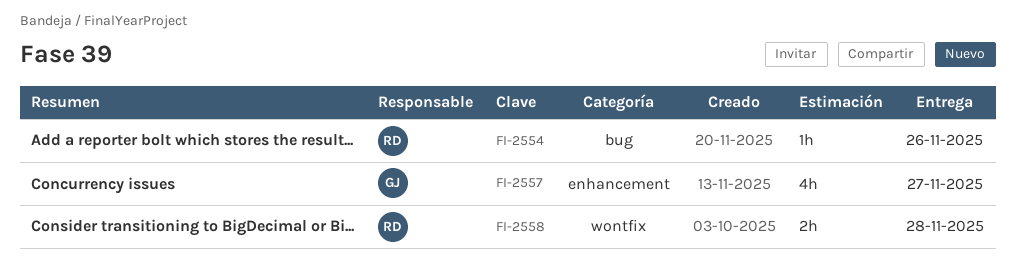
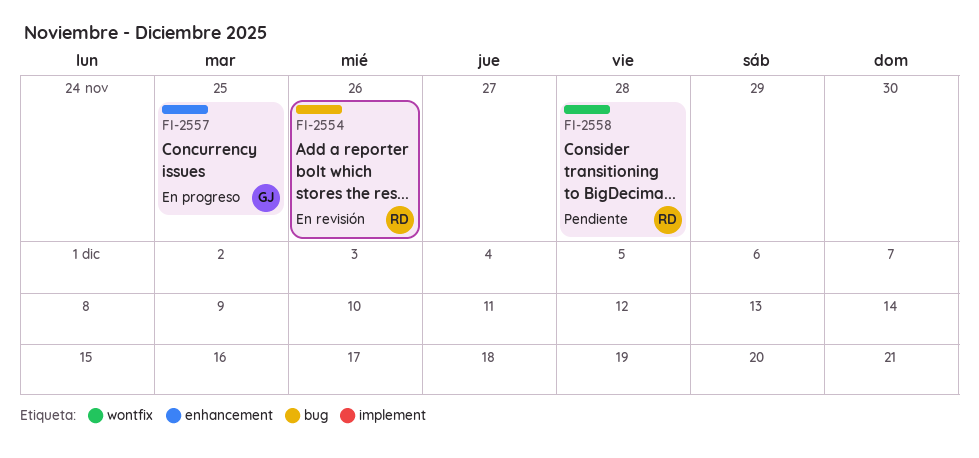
FI-2557, due: Nov 27 -> Nov 25

